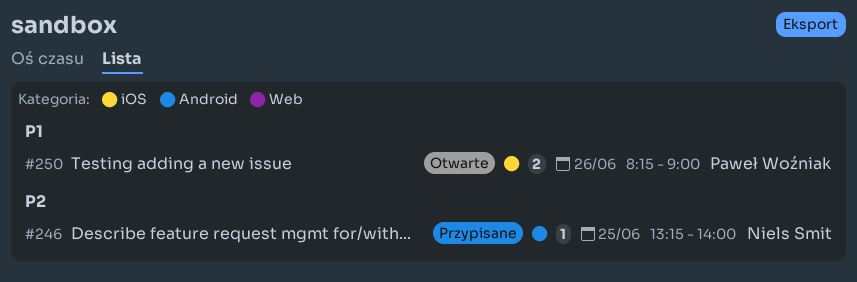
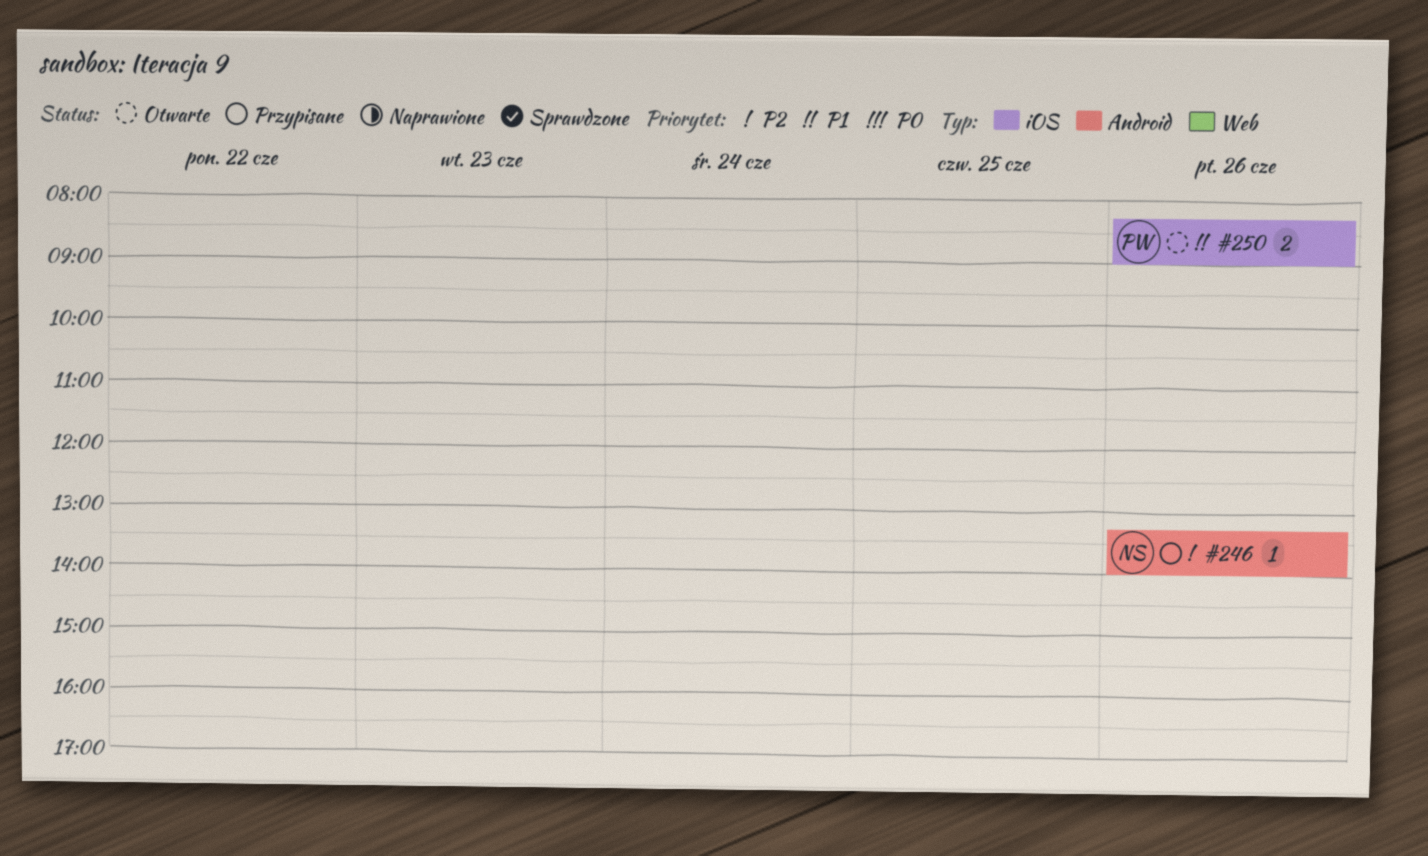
#246, day: Jun 25 -> Jun 26

